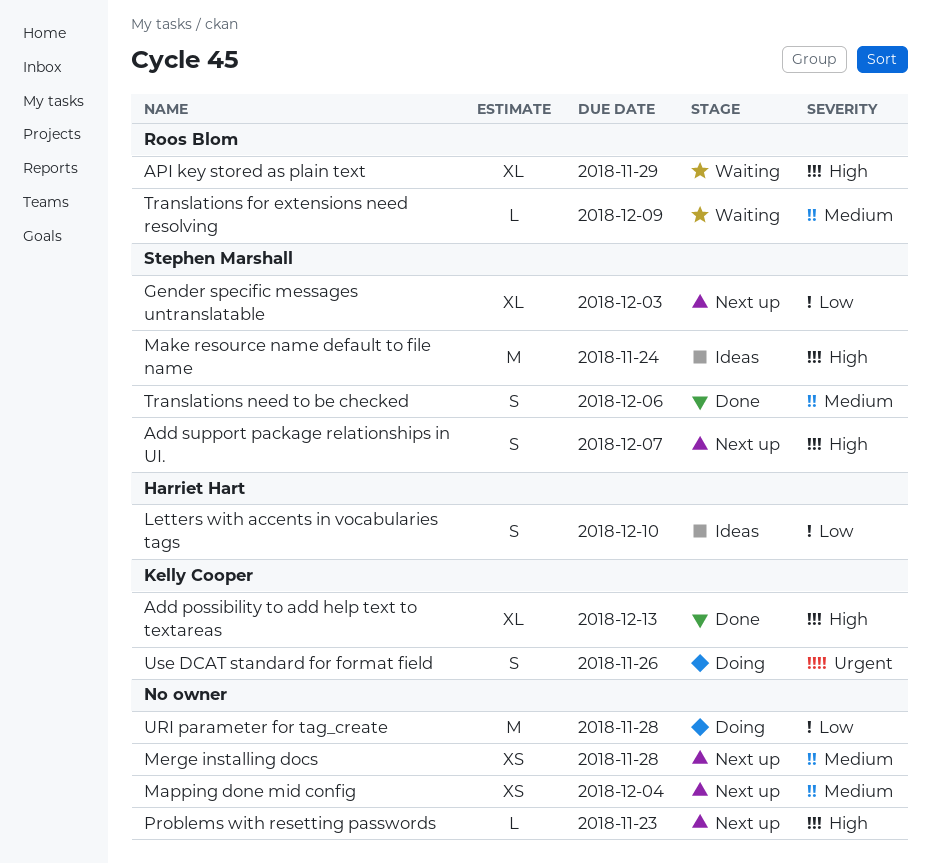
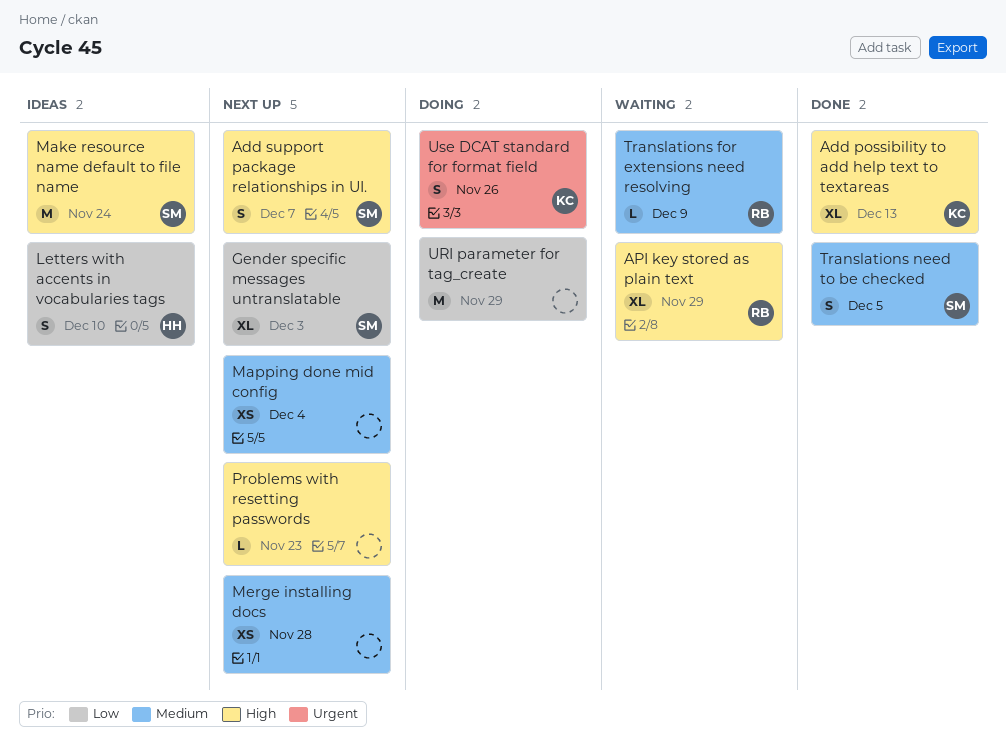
Translations need to be checked, due: Dec 6 -> Dec 5
URI parameter for tag_create, due: Nov 28 -> Nov 29

